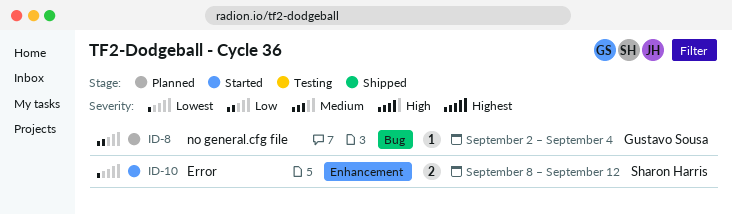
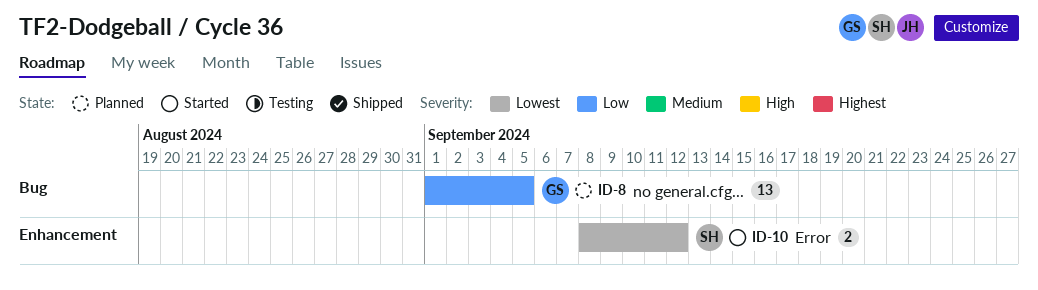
ID-8, estimate: 1 -> 13
ID-8, start: Sep 2 -> Sep 1
ID-8, due: Sep 4 -> Sep 5

